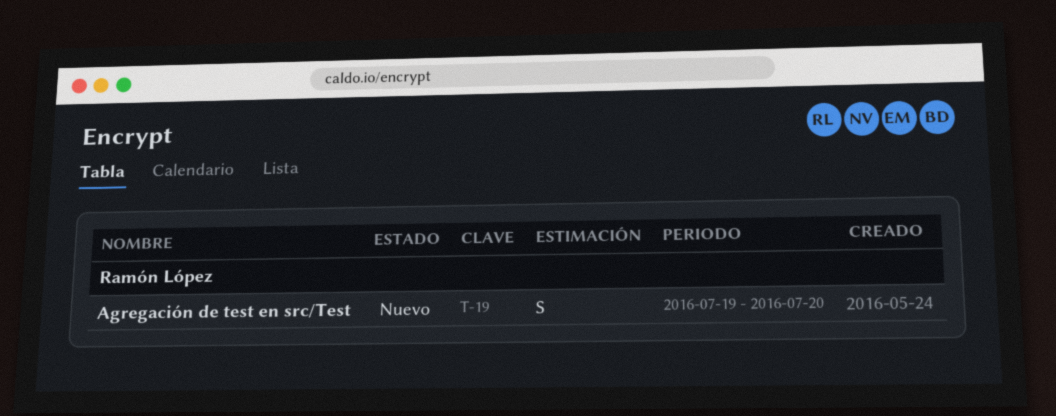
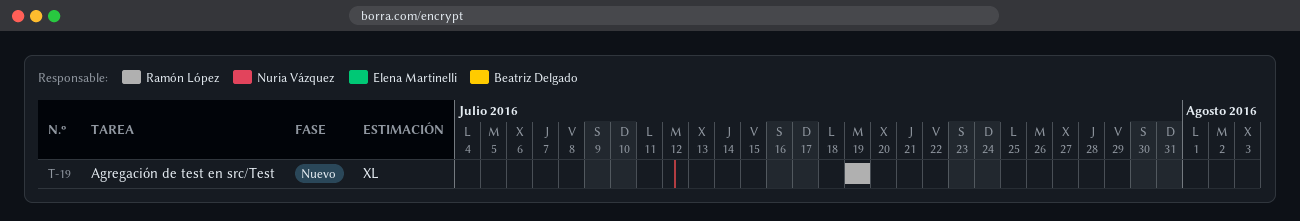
T-19, estimate: S -> XL
T-19, due: Jul 20 -> Jul 19

